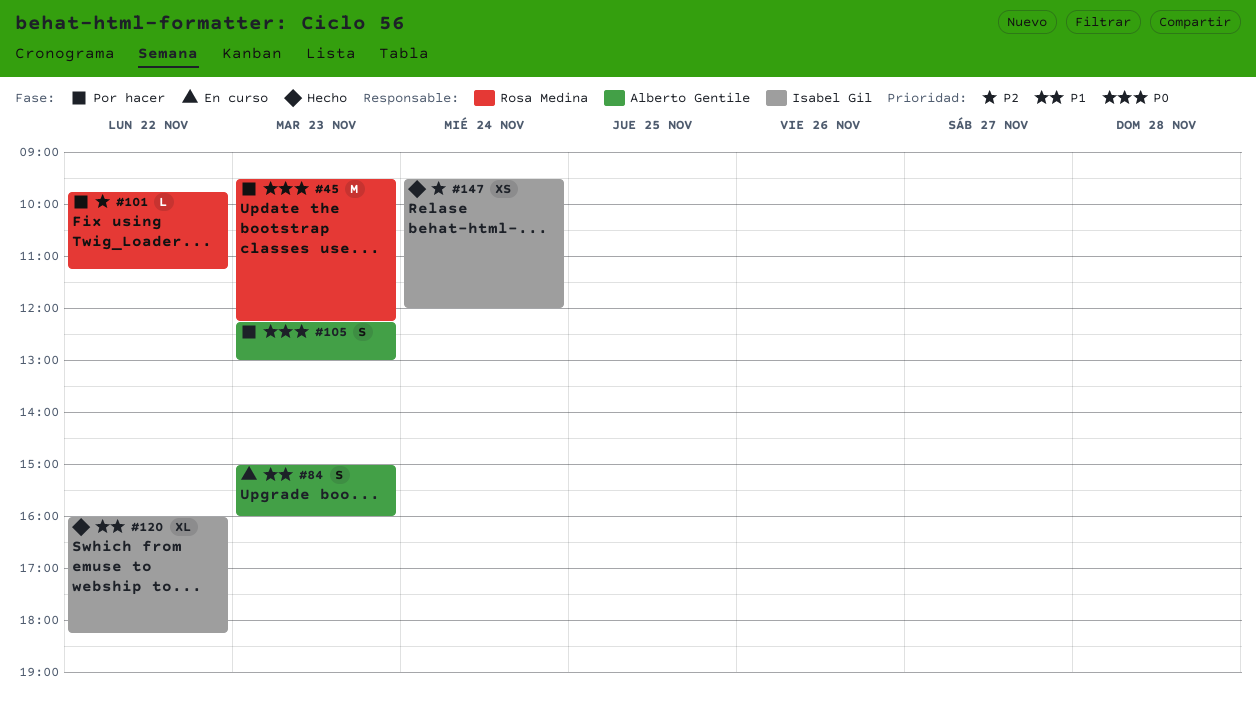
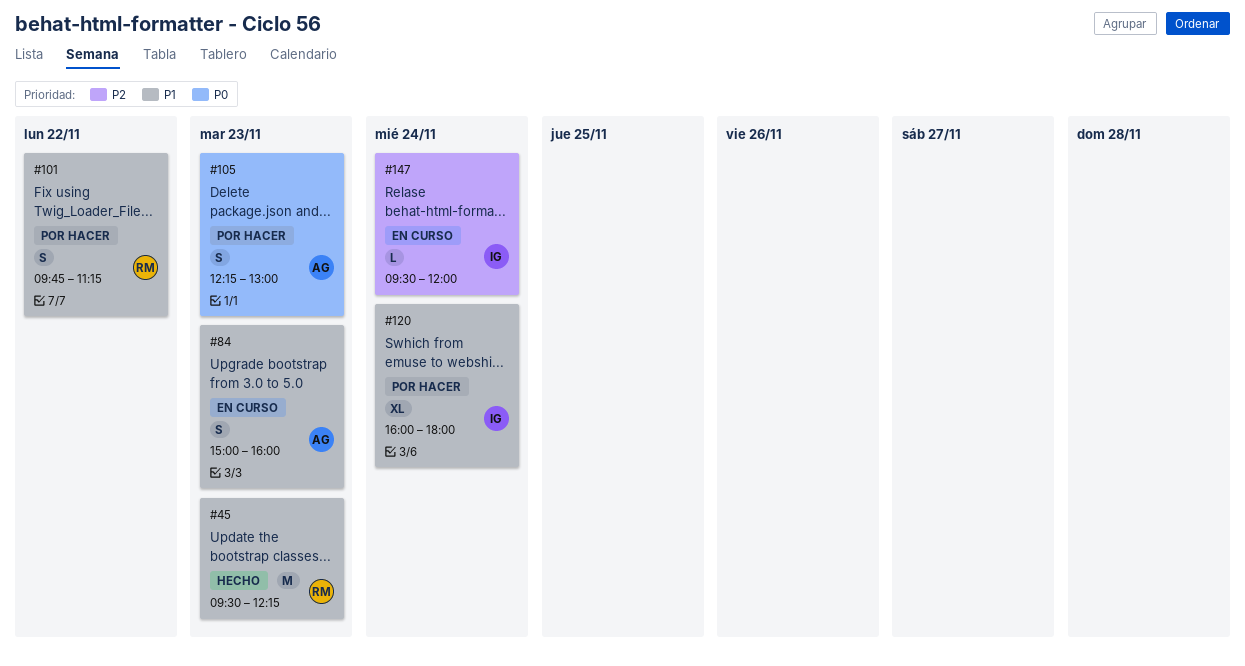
#45, status: Por hacer -> Hecho
#45, priority: P0 -> P1
#101, priority: P2 -> P1
#101, estimate: L -> S
#120, status: Hecho -> Por hacer
#120, day: Nov 22 -> Nov 24
#120, ends: 18:15 -> 18:00
#147, status: Hecho -> En curso
#147, estimate: XS -> L

